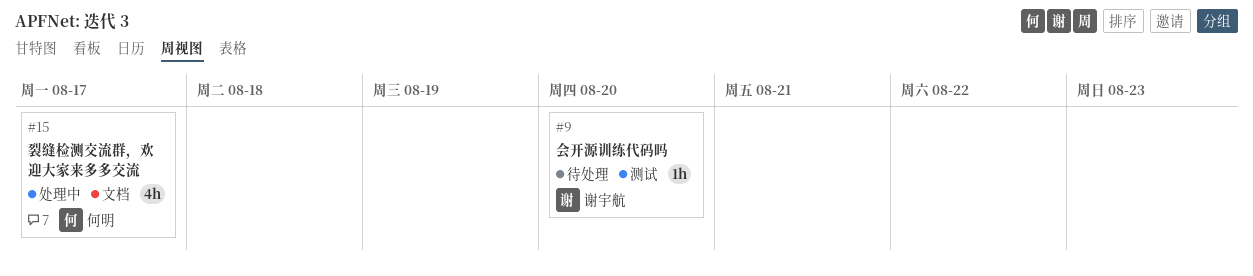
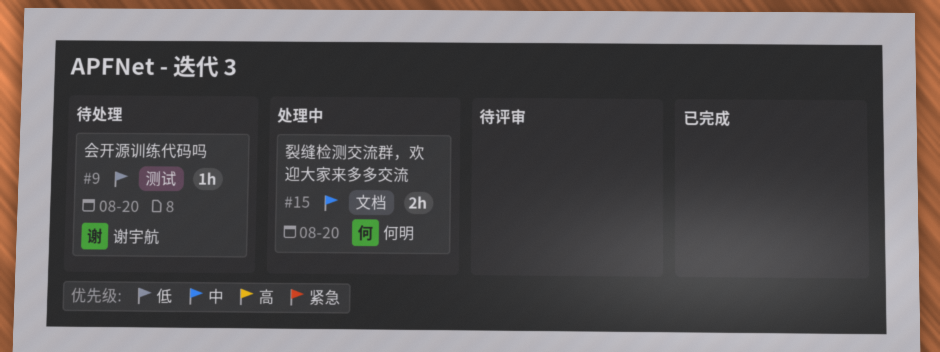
#15, estimate: 4h -> 2h
#15, due: Aug 17 -> Aug 20

